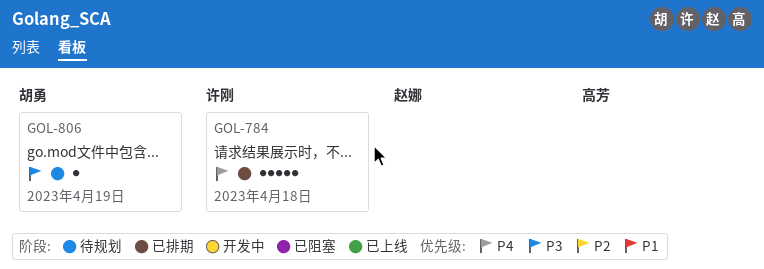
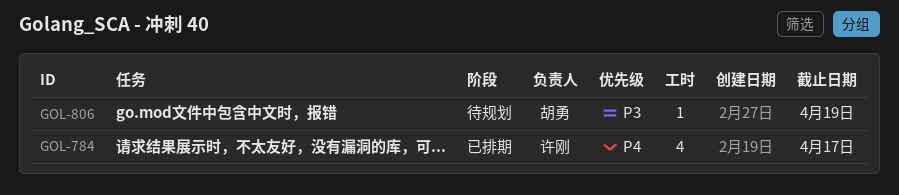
GOL-784, estimate: 5 -> 4
GOL-784, due: Apr 18 -> Apr 17

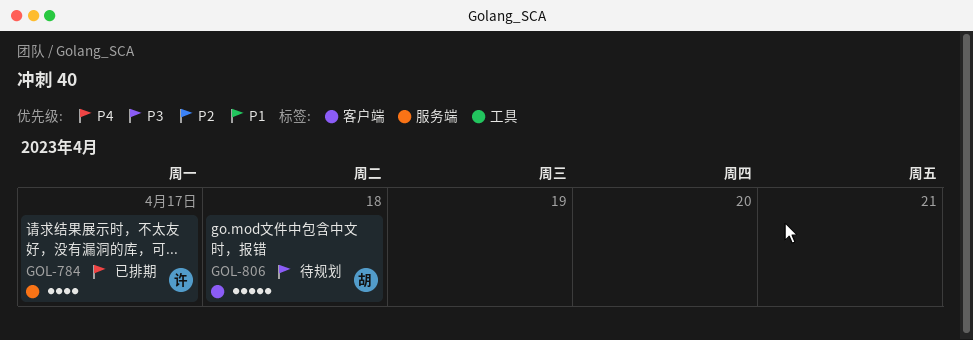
GOL-806, estimate: 1 -> 5
GOL-806, due: Apr 19 -> Apr 18

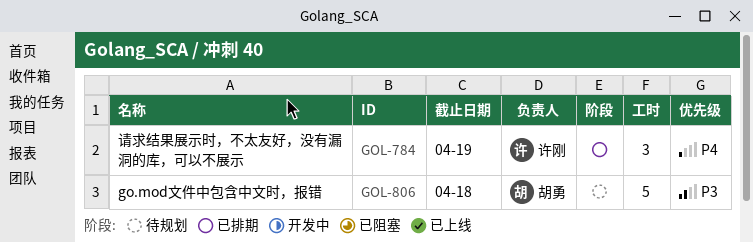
GOL-784, estimate: 4 -> 3
GOL-784, due: Apr 17 -> Apr 19

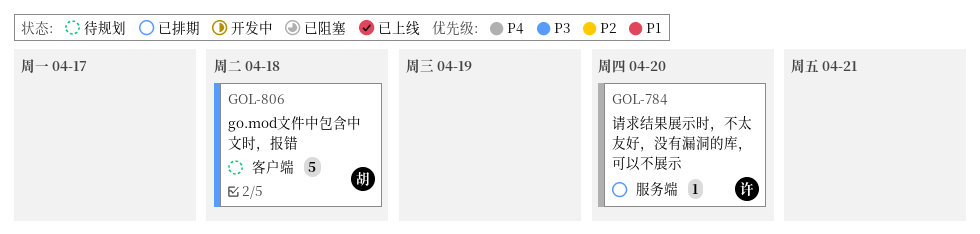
GOL-784, estimate: 3 -> 1
GOL-784, due: Apr 19 -> Apr 20

